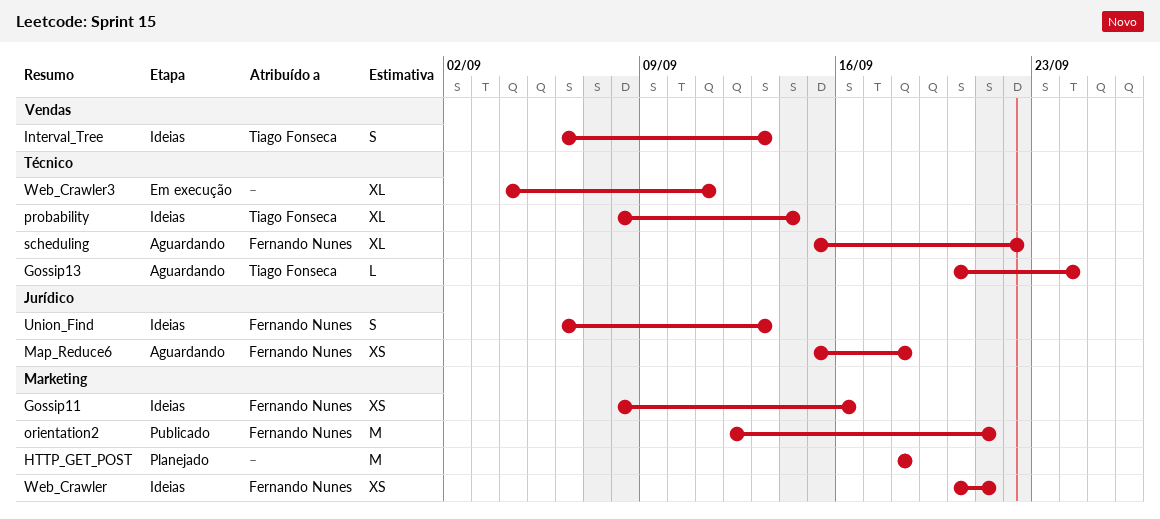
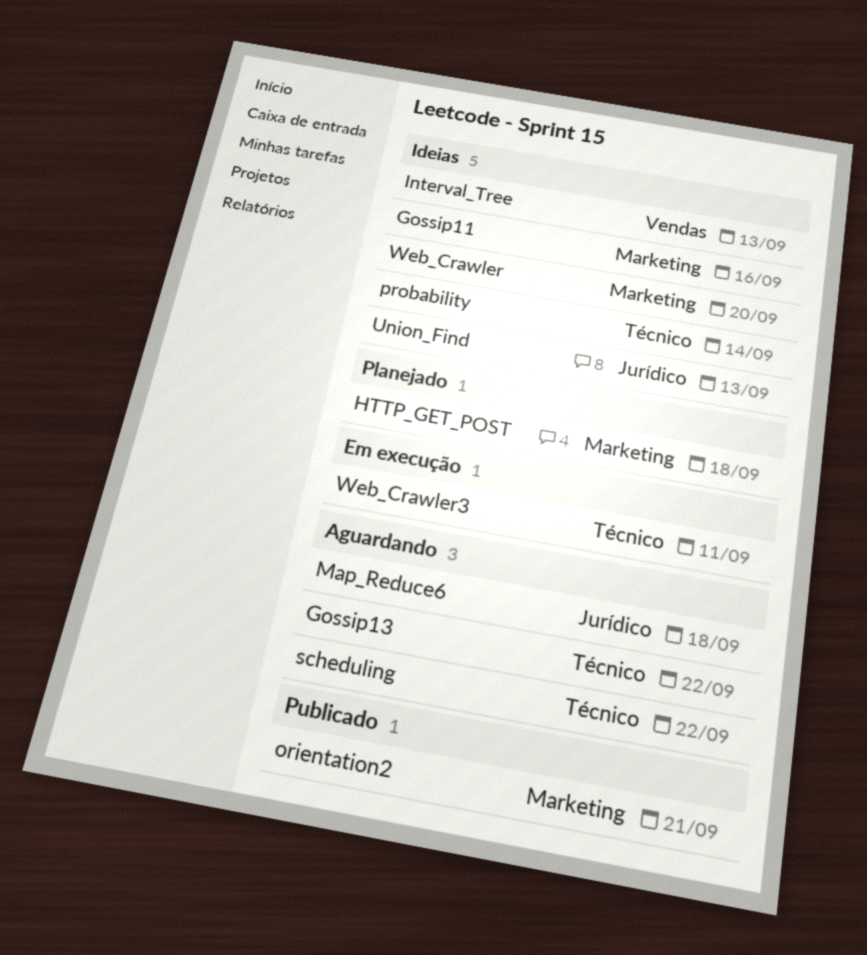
Gossip13, due: Sep 24 -> Sep 22
Web_Crawler, due: Sep 21 -> Sep 20

